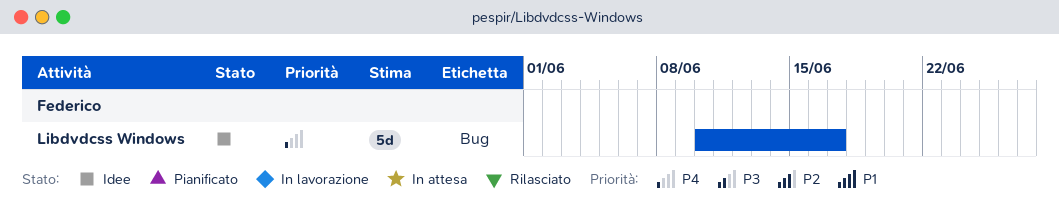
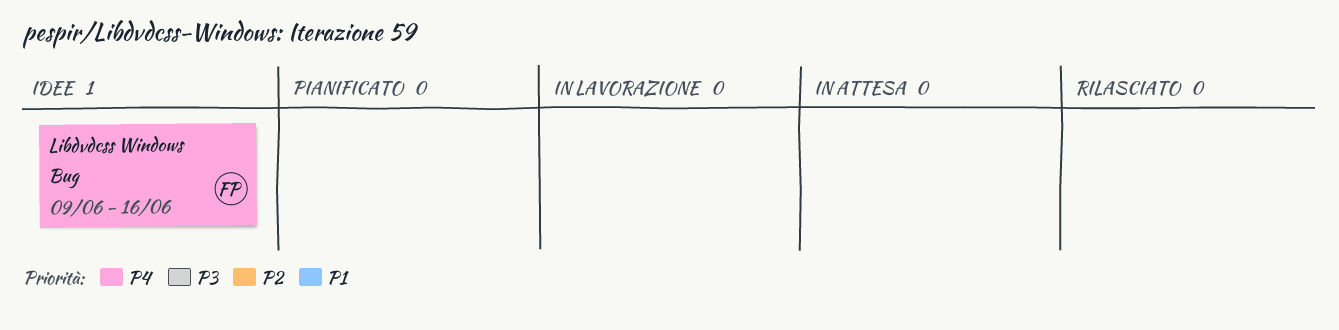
Libdvdcss Windows, start: Jun 10 -> Jun 9
Libdvdcss Windows, due: Jun 17 -> Jun 16

